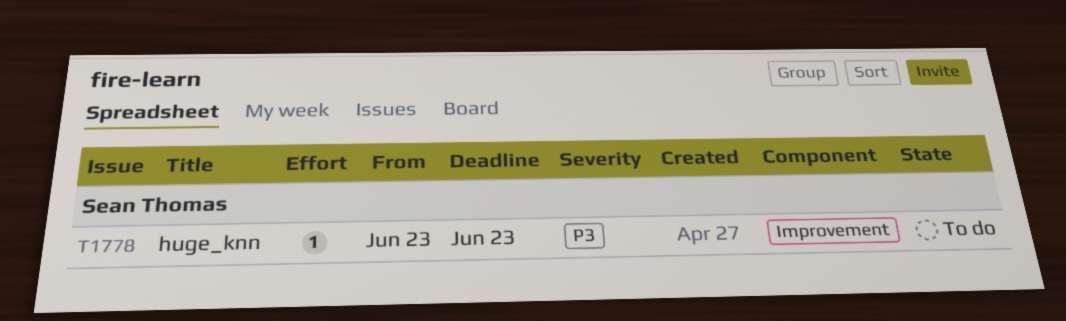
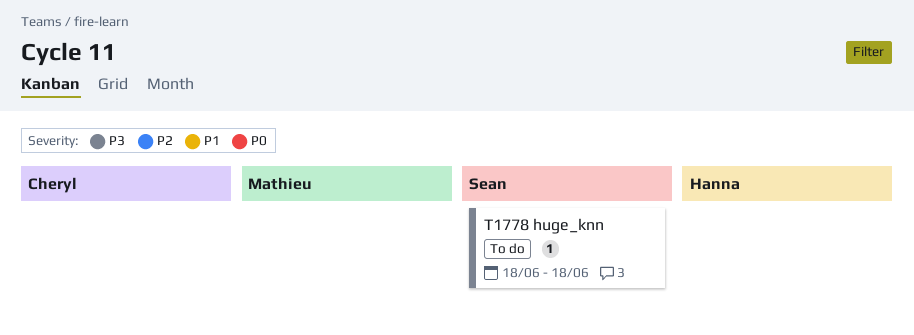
T1778, start: Jun 23 -> Jun 18
T1778, due: Jun 23 -> Jun 18

